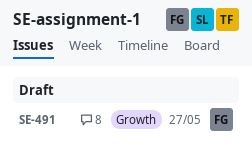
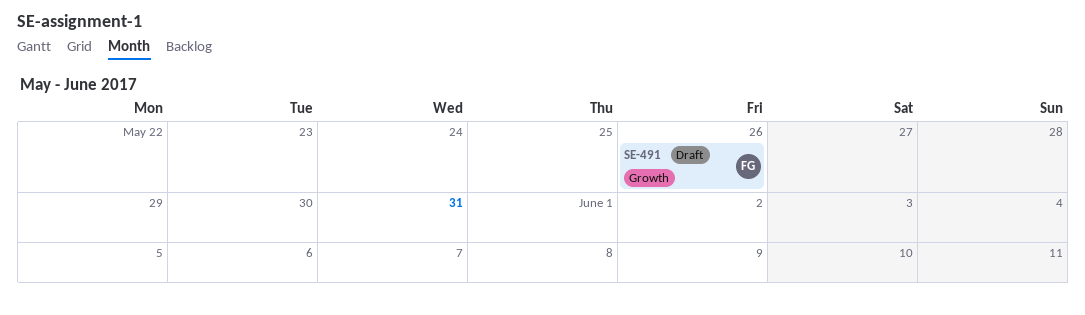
SE-491, due: May 27 -> May 26

